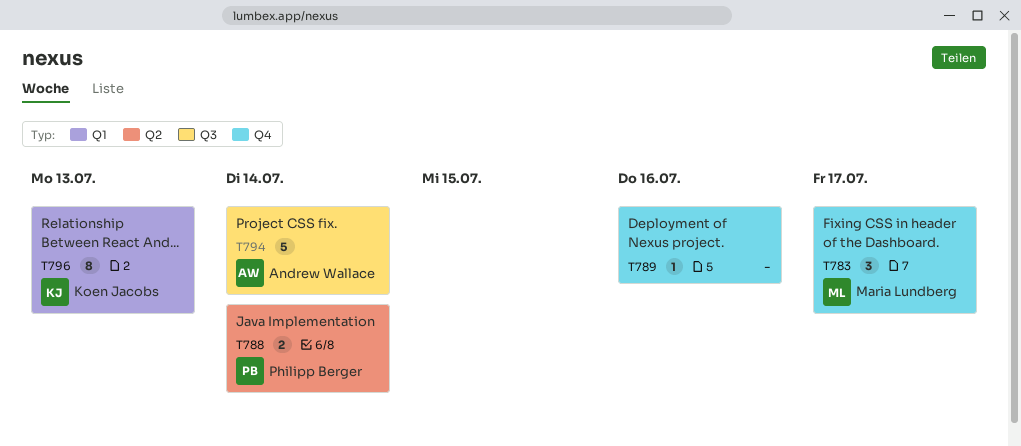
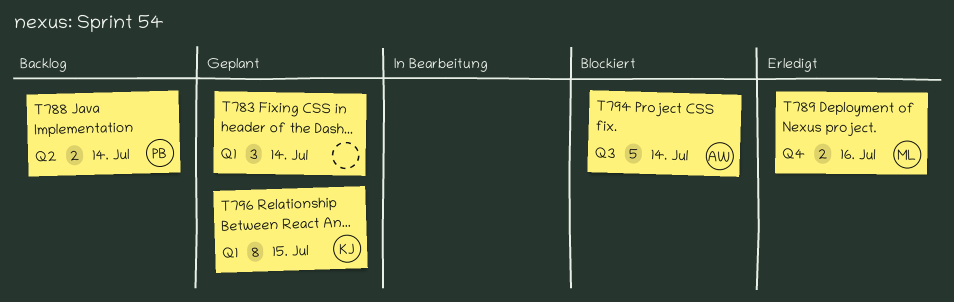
T783, owner: Maria Lundberg -> none
T783, label: Q4 -> Q1
T783, due: Jul 17 -> Jul 14
T789, owner: none -> Maria Lundberg
T789, estimate: 1 -> 2
T796, due: Jul 13 -> Jul 15

